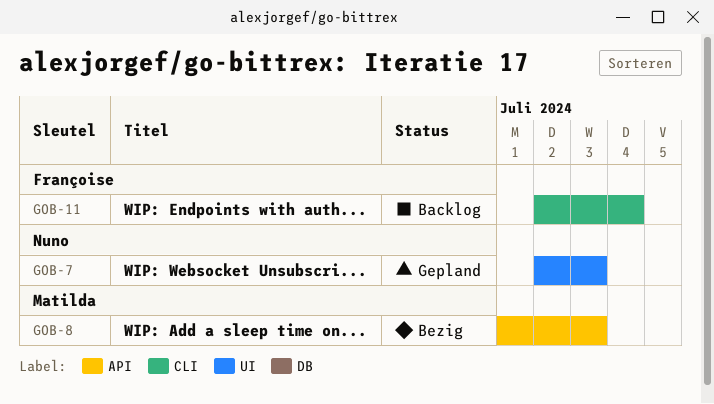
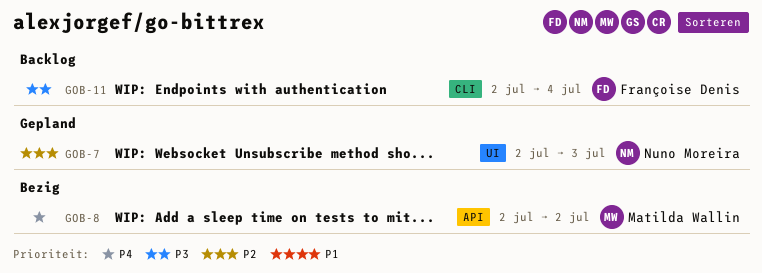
GOB-8, start: Jul 1 -> Jul 2
GOB-8, due: Jul 3 -> Jul 2

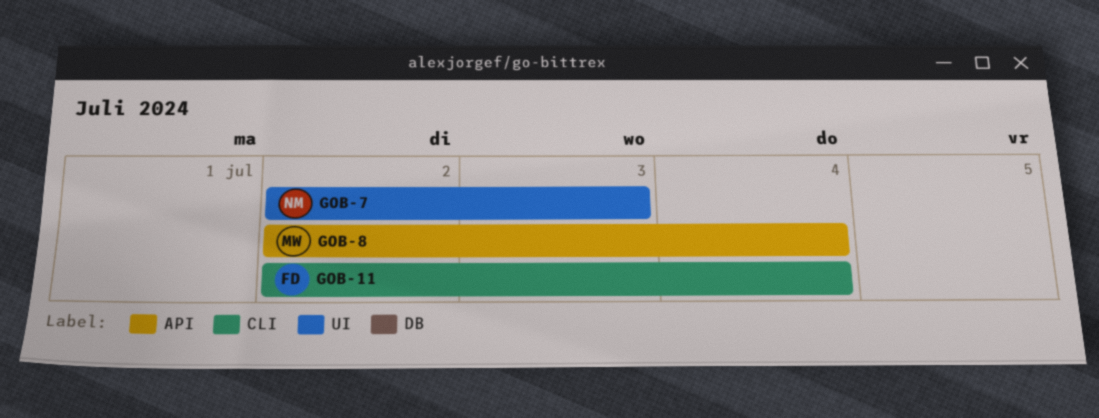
GOB-8, due: Jul 2 -> Jul 4

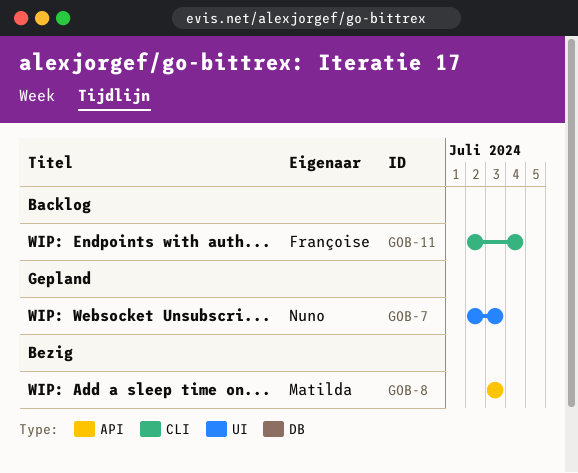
GOB-8, start: Jul 2 -> Jul 3
GOB-8, due: Jul 4 -> Jul 3

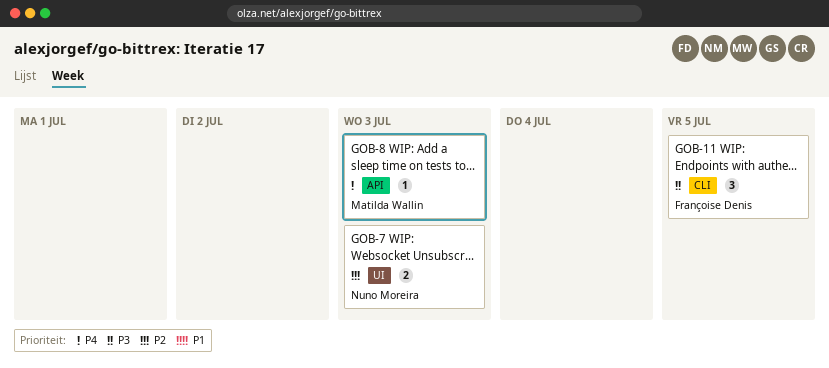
GOB-11, due: Jul 4 -> Jul 5

